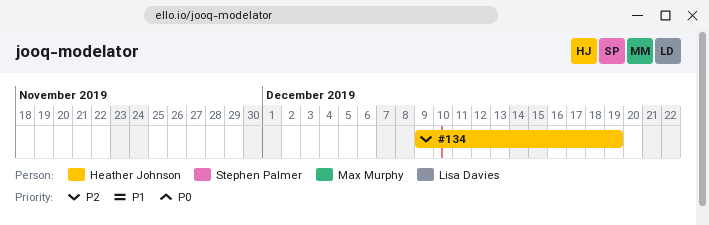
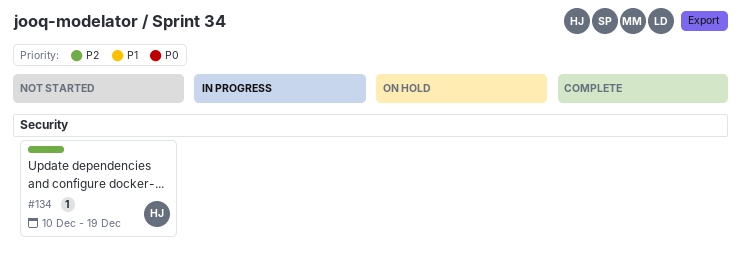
#134, start: Dec 9 -> Dec 10

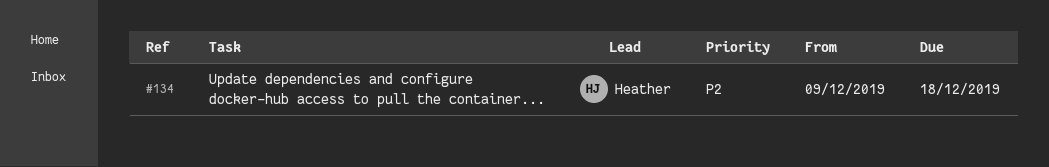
#134, start: Dec 10 -> Dec 9
#134, due: Dec 19 -> Dec 18

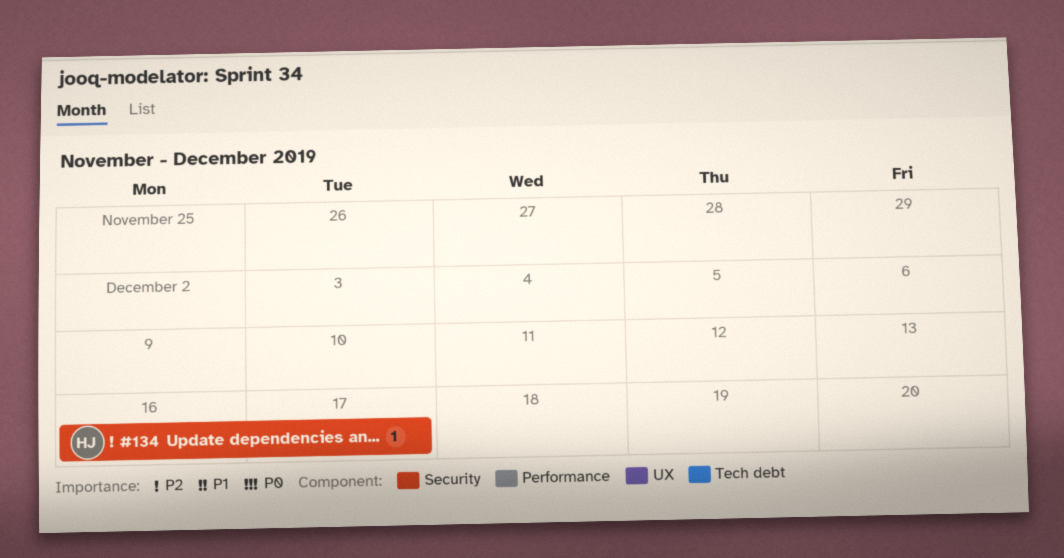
#134, start: Dec 9 -> Dec 16
#134, due: Dec 18 -> Dec 17

